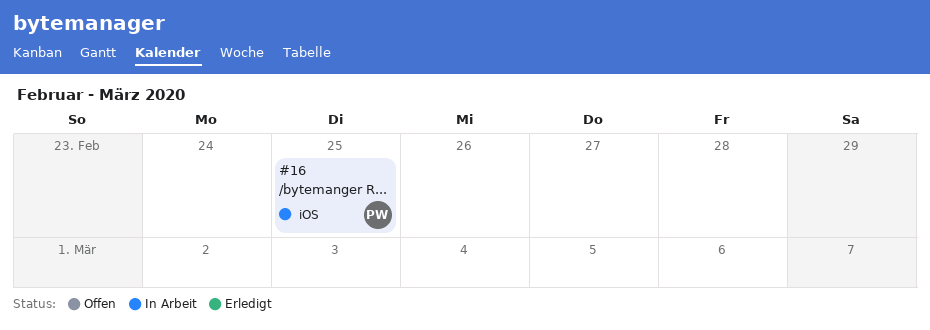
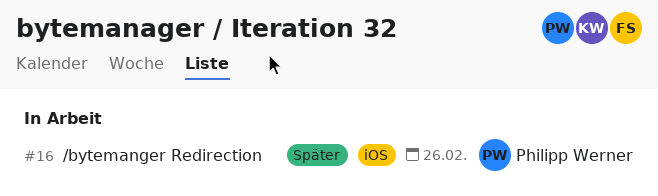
#16, due: Feb 25 -> Feb 26

